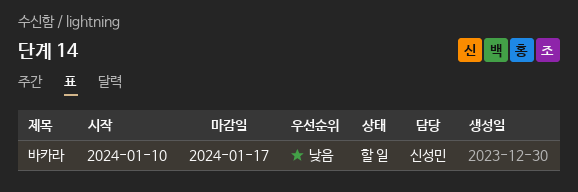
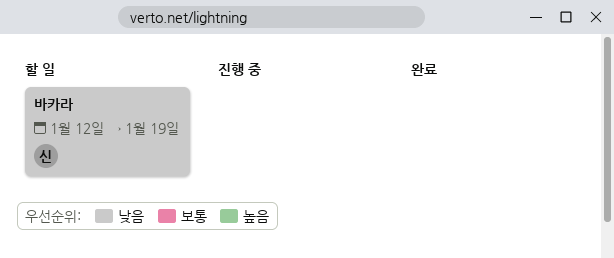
바카라, start: Jan 10 -> Jan 12
바카라, due: Jan 17 -> Jan 19

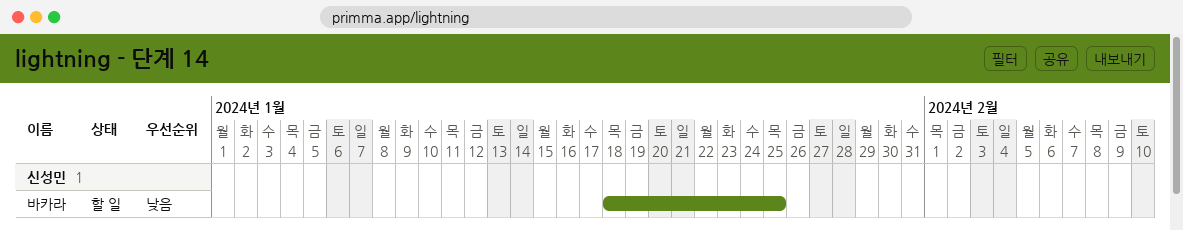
바카라, start: Jan 12 -> Jan 18
바카라, due: Jan 19 -> Jan 25

